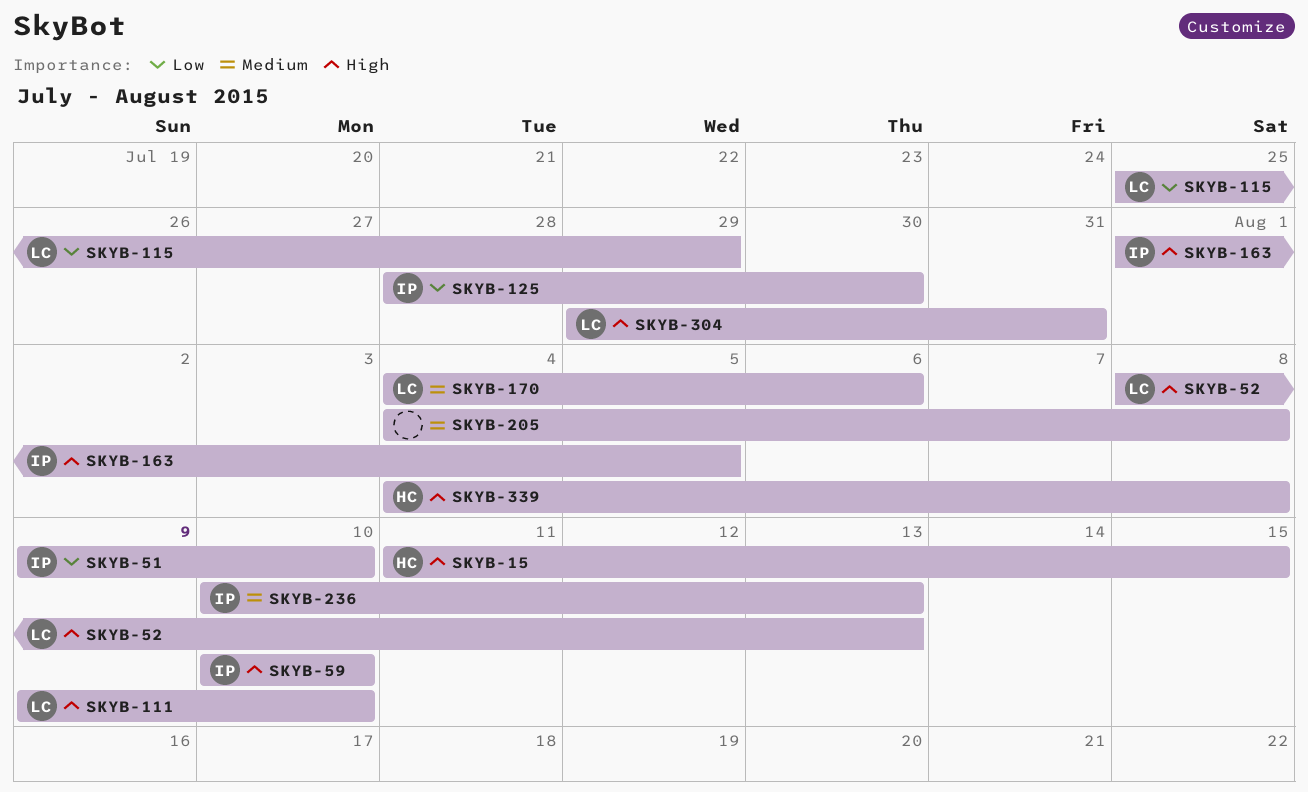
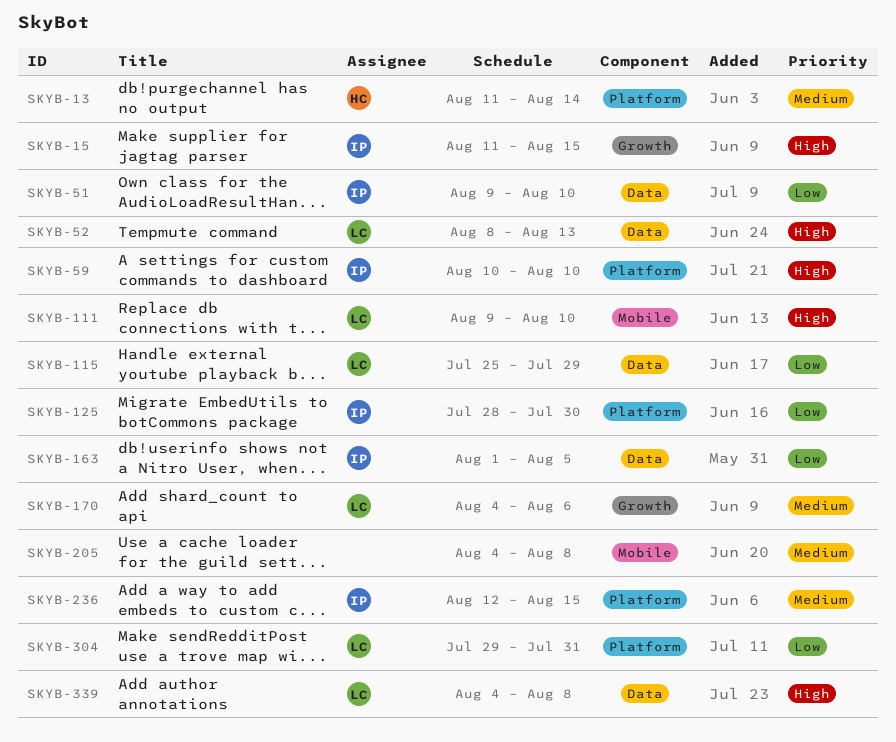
SKYB-13: none -> present
SKYB-15, owner: HC -> IP
SKYB-163, priority: High -> Low
SKYB-236, start: Aug 10 -> Aug 12
SKYB-236, due: Aug 13 -> Aug 15
SKYB-304, priority: High -> Low
SKYB-339, owner: HC -> LC

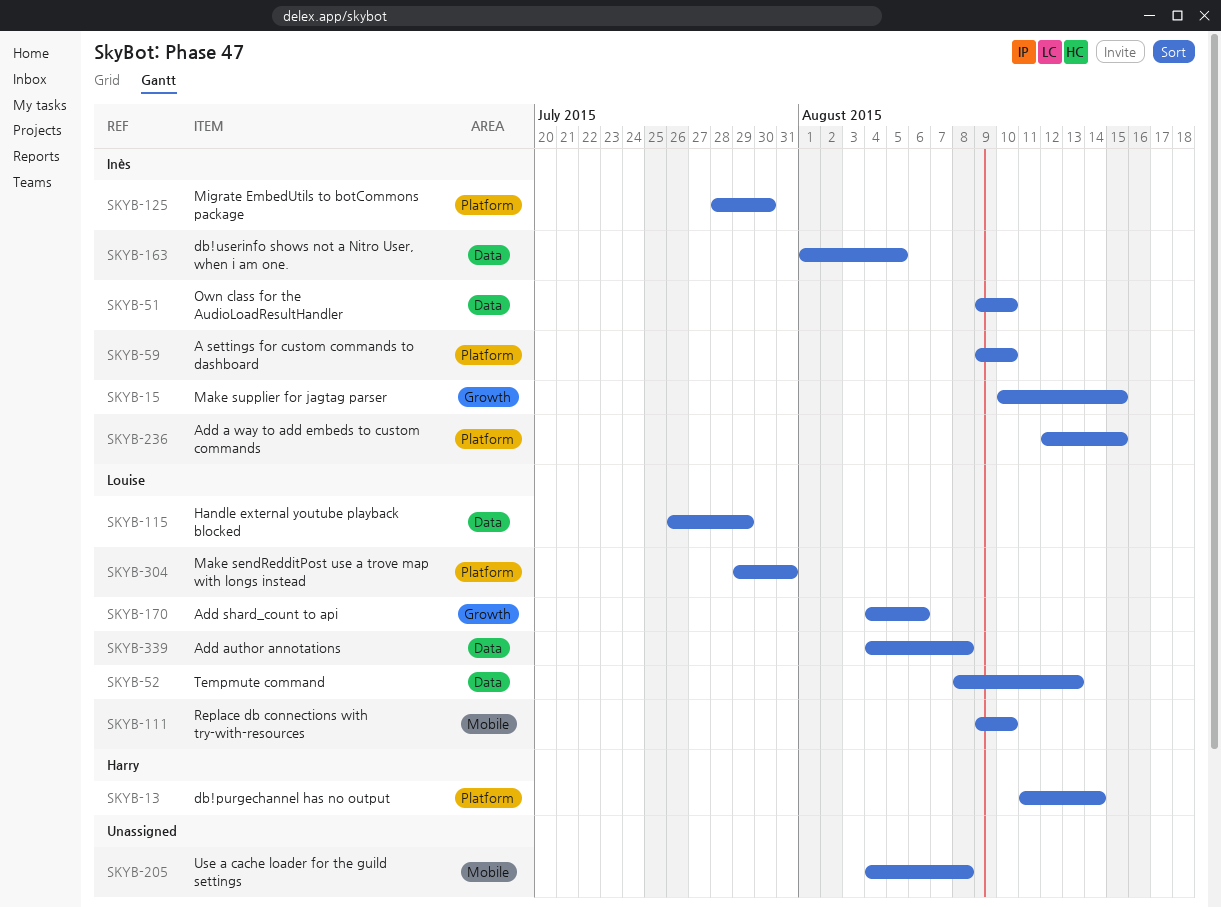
SKYB-15, start: Aug 11 -> Aug 10
SKYB-59, start: Aug 10 -> Aug 9
SKYB-115, start: Jul 25 -> Jul 26

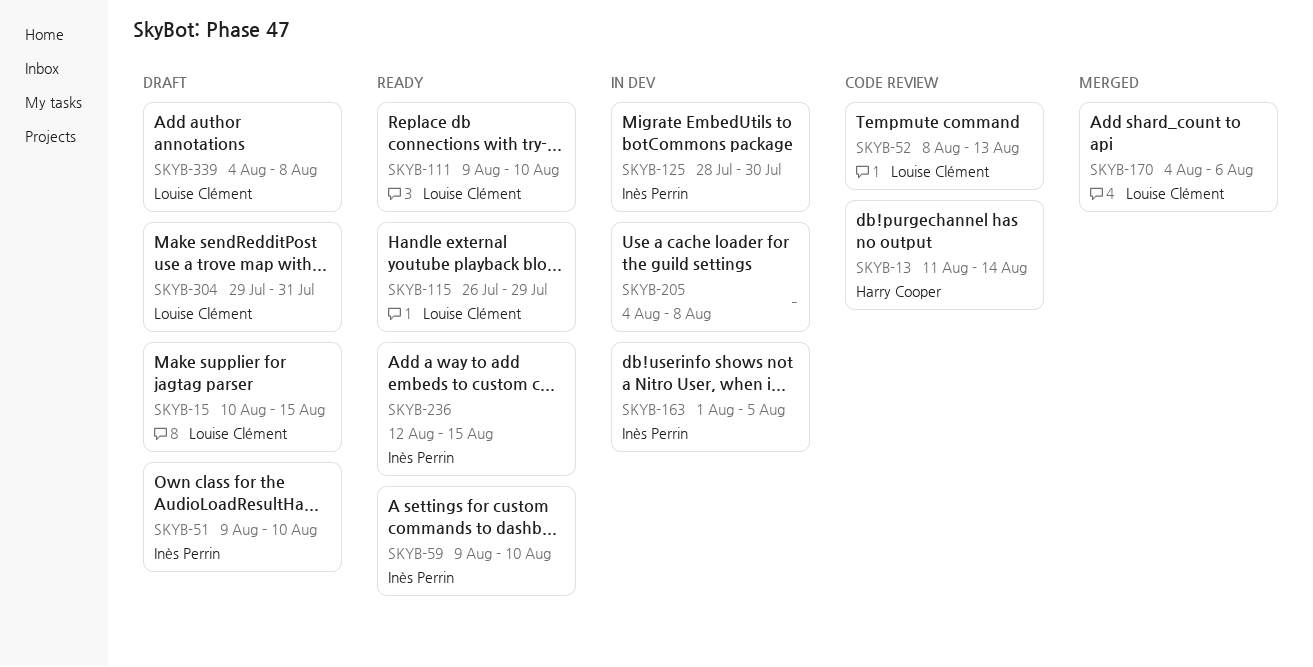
SKYB-15, owner: Inès Perrin -> Louise Clément

